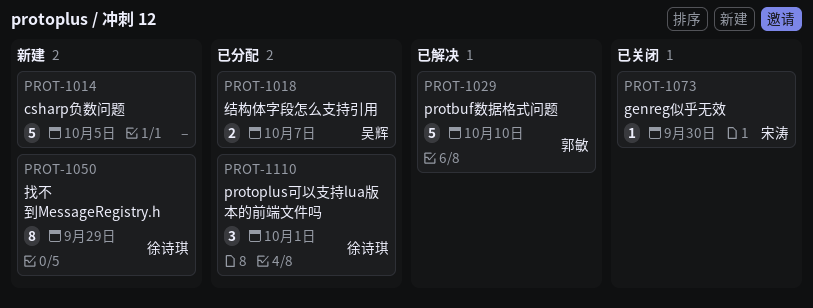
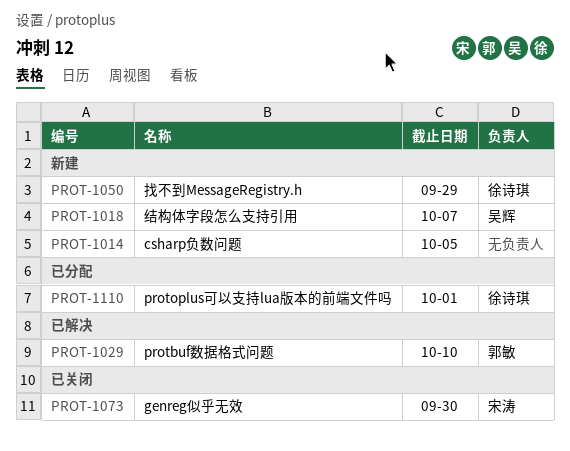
PROT-1018, status: 已分配 -> 新建

